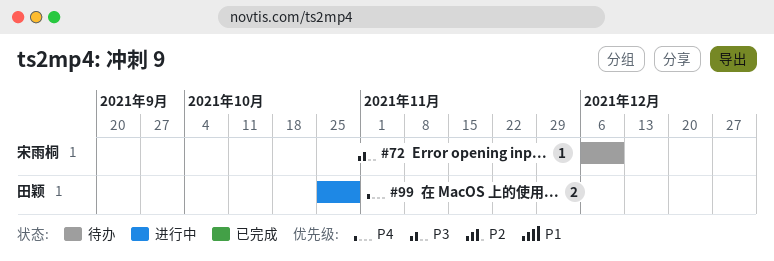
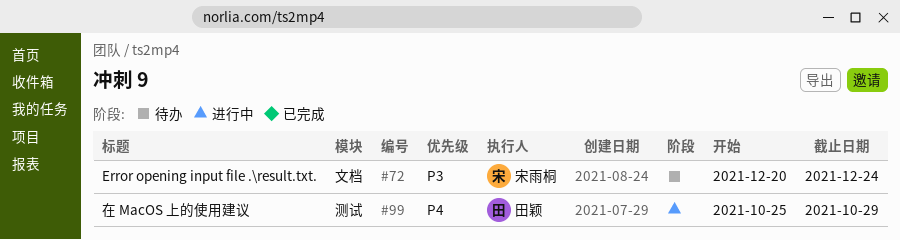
#72, start: Dec 6 -> Dec 20
#72, due: Dec 10 -> Dec 24

